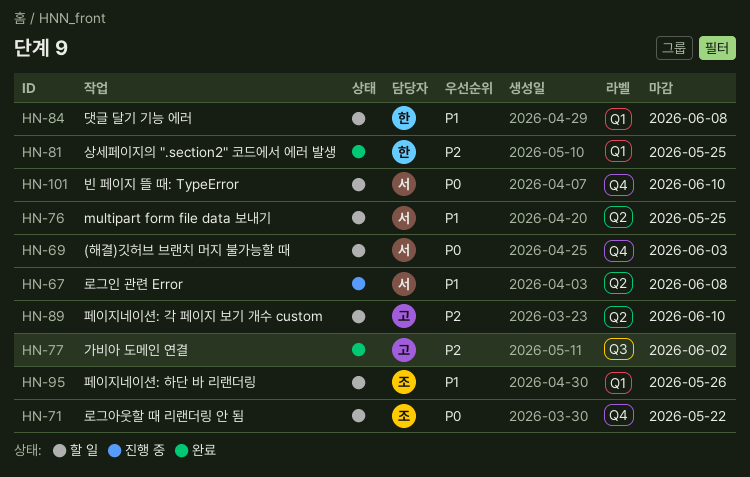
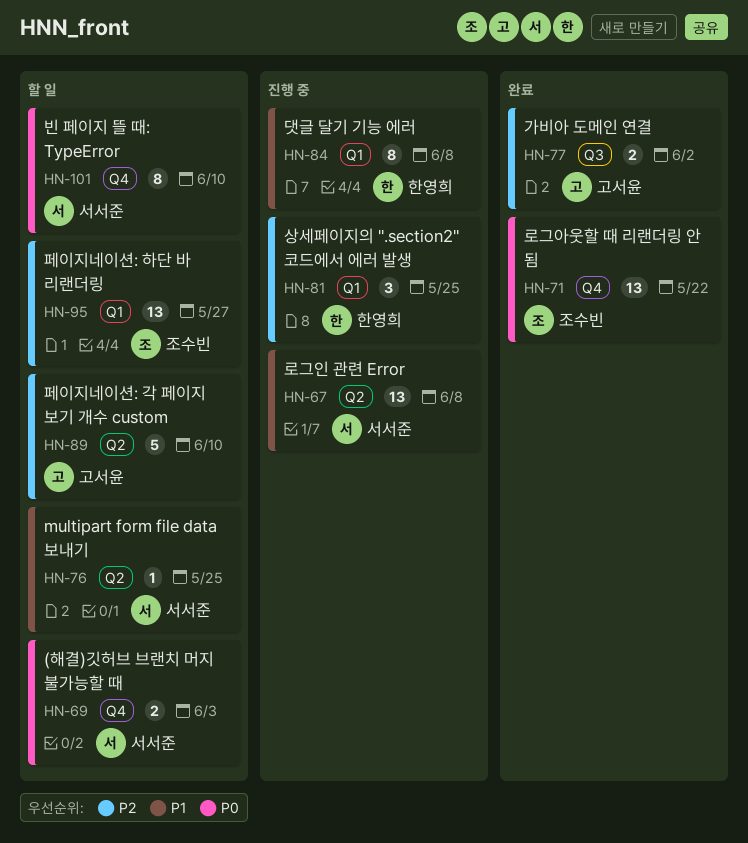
HN-71, status: 할 일 -> 완료
HN-81, status: 완료 -> 진행 중
HN-84, status: 할 일 -> 진행 중
HN-95, priority: P1 -> P2
HN-95, due: May 26 -> May 27

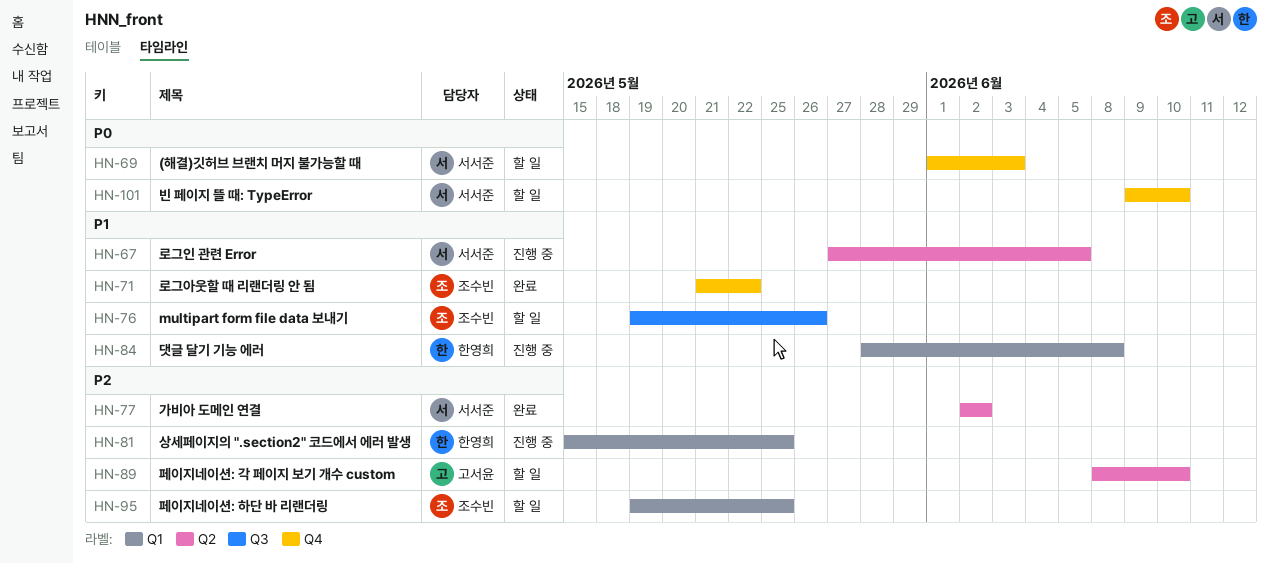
HN-67, due: Jun 8 -> Jun 5
HN-71, priority: P0 -> P1
HN-76, owner: 서서준 -> 조수빈
HN-76, label: Q2 -> Q3
HN-76, due: May 25 -> May 26
HN-77, owner: 고서윤 -> 서서준
HN-77, label: Q3 -> Q2
HN-95, due: May 27 -> May 25

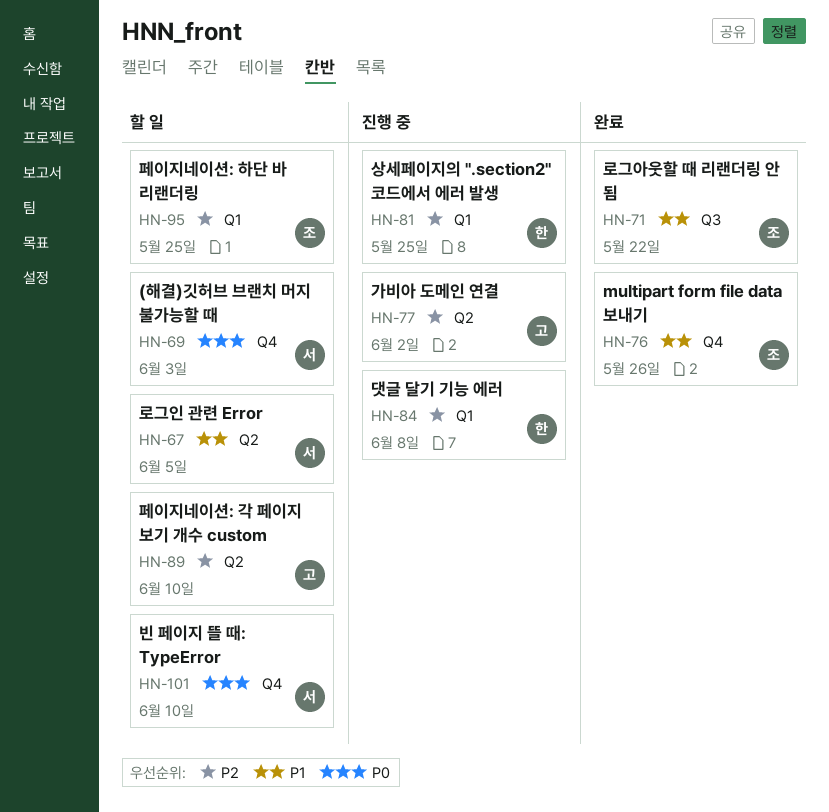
HN-67, status: 진행 중 -> 할 일
HN-71, label: Q4 -> Q3
HN-76, status: 할 일 -> 완료
HN-76, label: Q3 -> Q4
HN-77, status: 완료 -> 진행 중
HN-77, owner: 서서준 -> 고서윤
HN-84, priority: P1 -> P2

